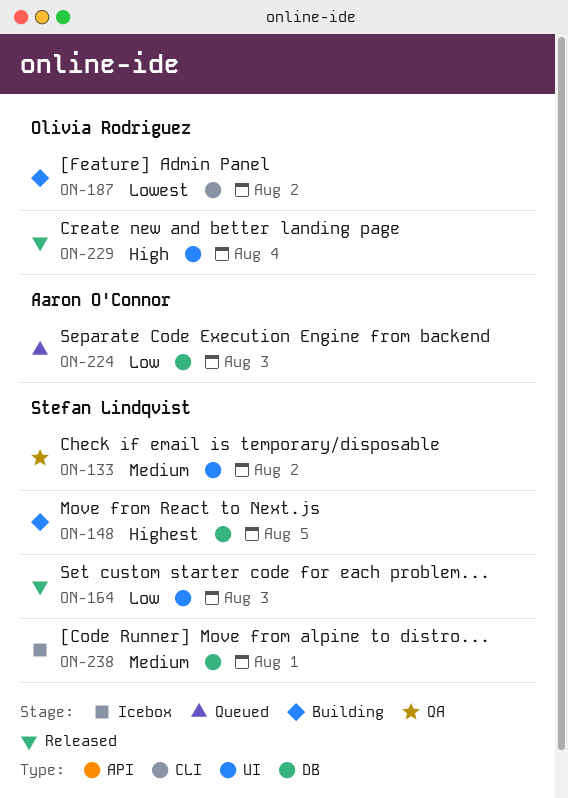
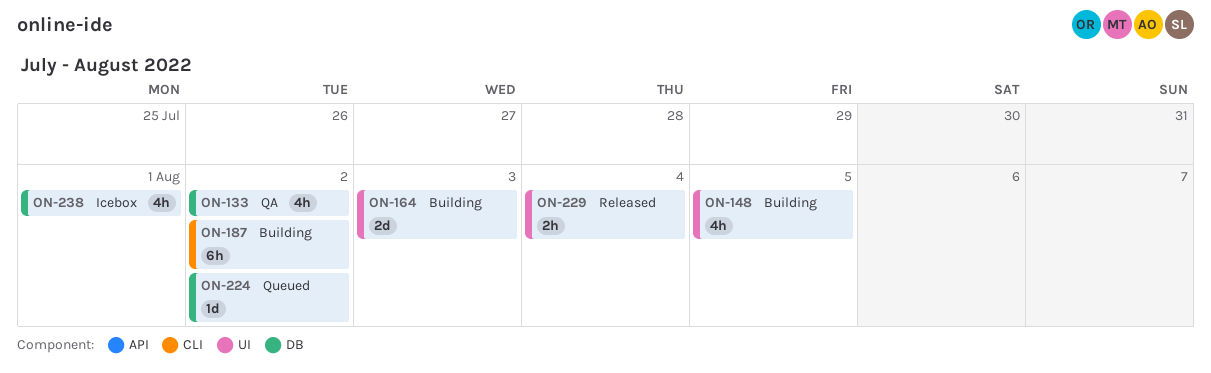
ON-133, label: UI -> DB
ON-148, label: DB -> UI
ON-164, status: Released -> Building
ON-224, due: Aug 3 -> Aug 2

